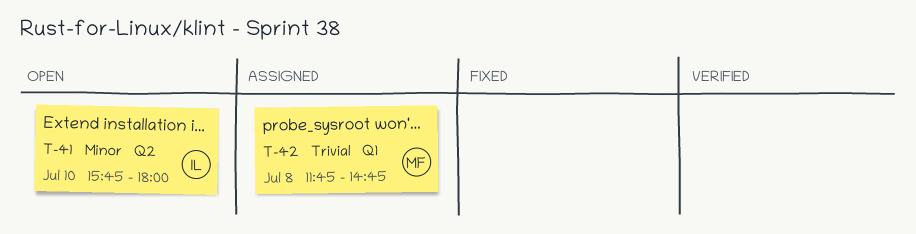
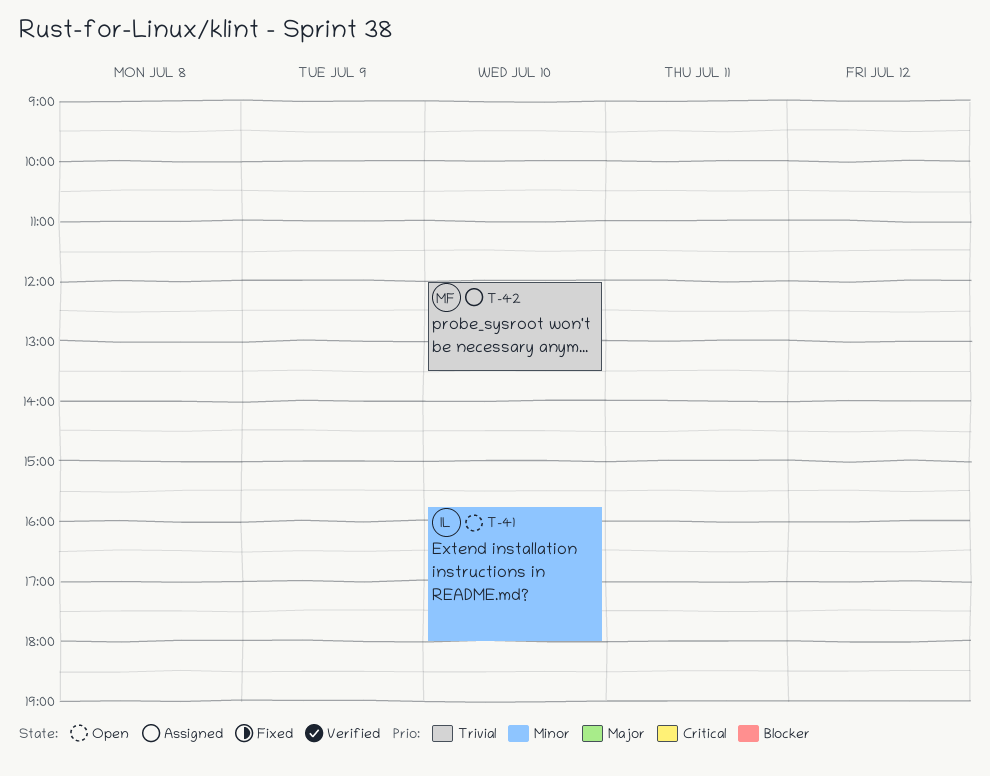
T-42, day: Jul 8 -> Jul 10
T-42, begins: 11:45 -> 12:00
T-42, ends: 14:45 -> 13:30

